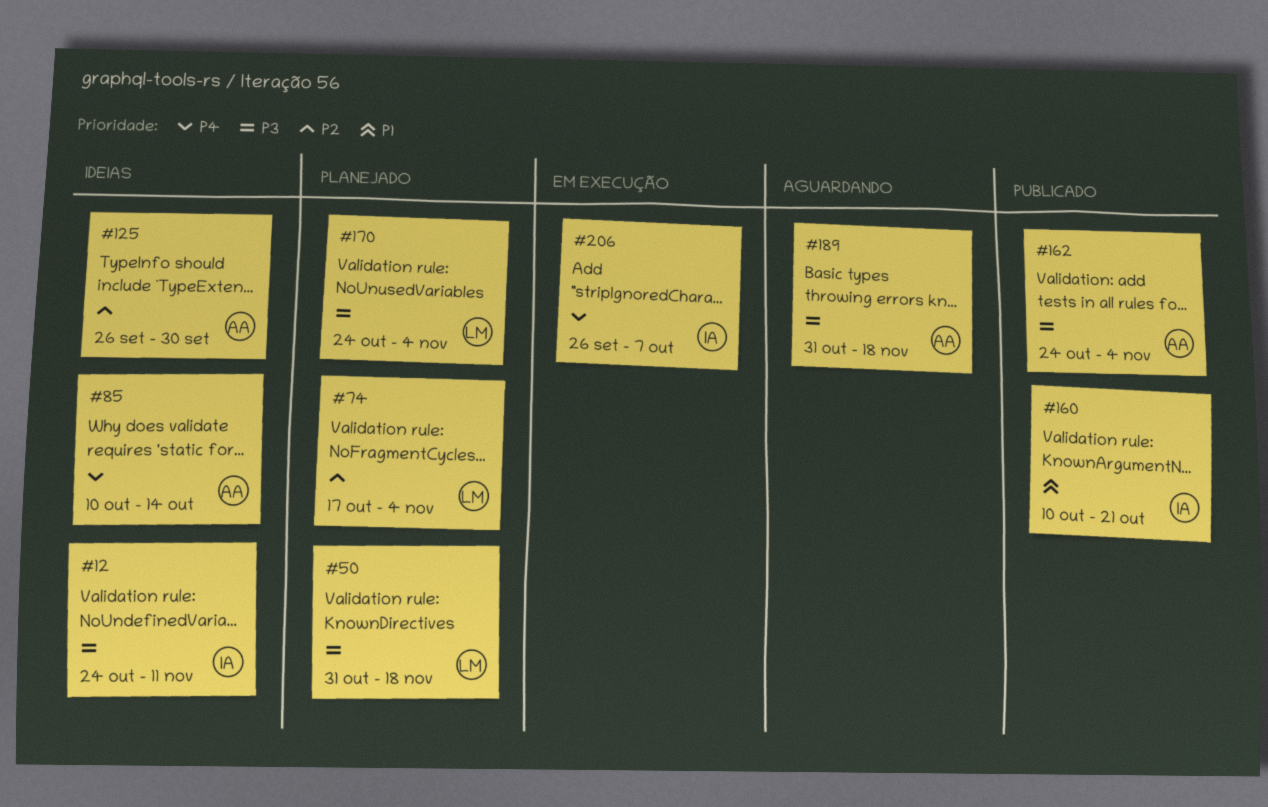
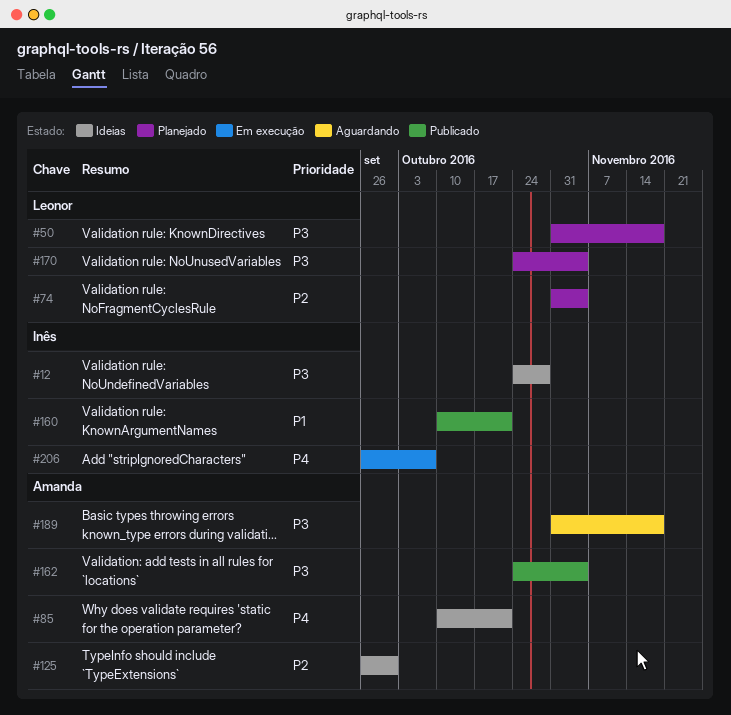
#12, due: Nov 11 -> Oct 28
#74, start: Oct 17 -> Oct 31
#85, due: Oct 14 -> Oct 21

